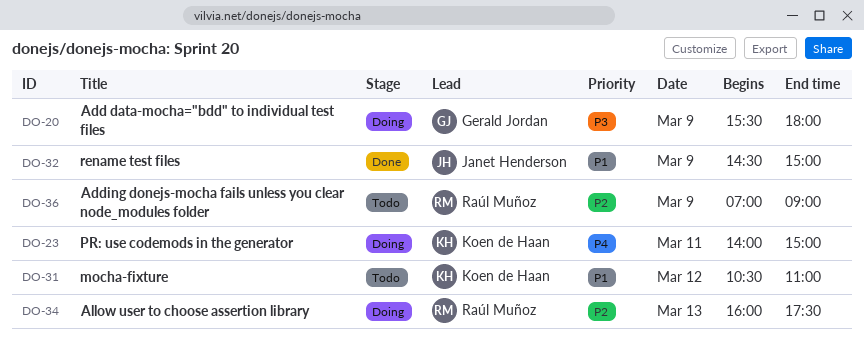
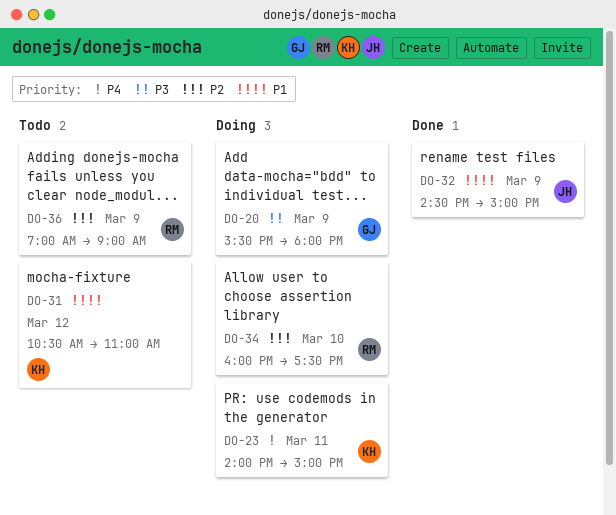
DO-34, day: Mar 13 -> Mar 10

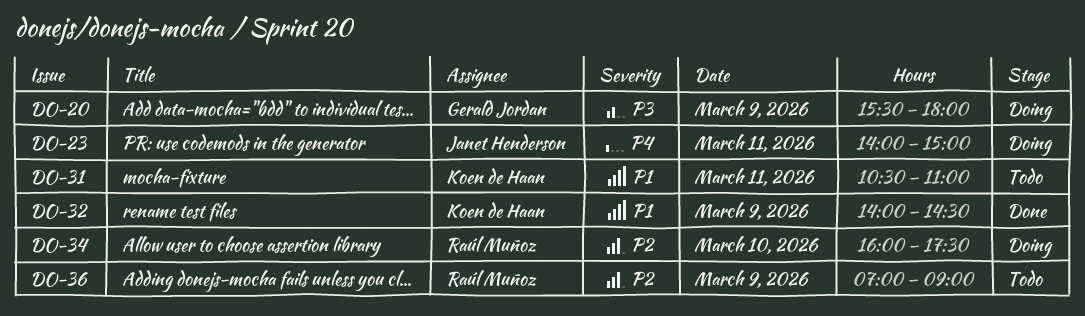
DO-23, owner: Koen de Haan -> Janet Henderson
DO-31, day: Mar 12 -> Mar 11
DO-32, owner: Janet Henderson -> Koen de Haan
DO-32, begins: 14:30 -> 14:00
DO-32, ends: 15:00 -> 14:30

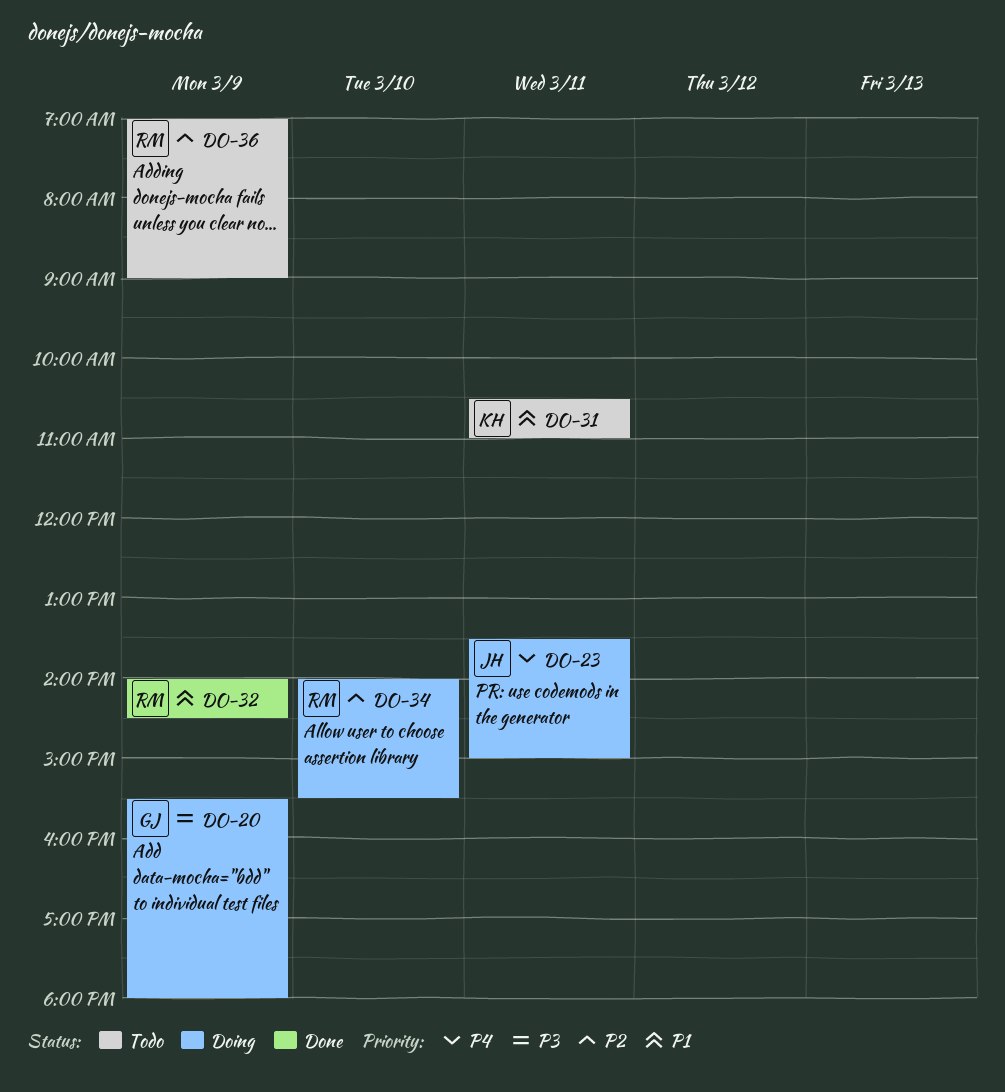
DO-23, begins: 14:00 -> 13:30
DO-32, owner: Koen de Haan -> Raúl Muñoz
DO-34, begins: 16:00 -> 14:00
DO-34, ends: 17:30 -> 15:30

